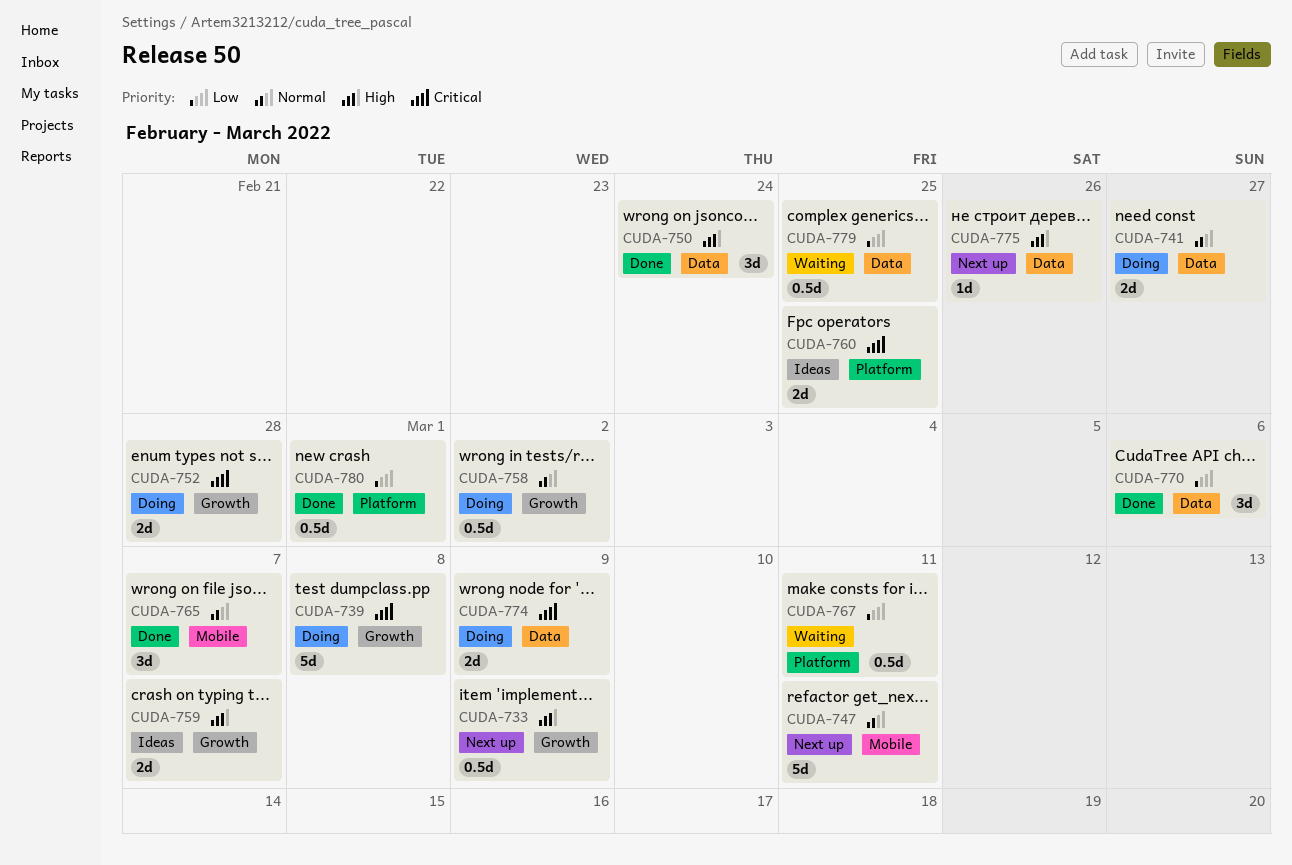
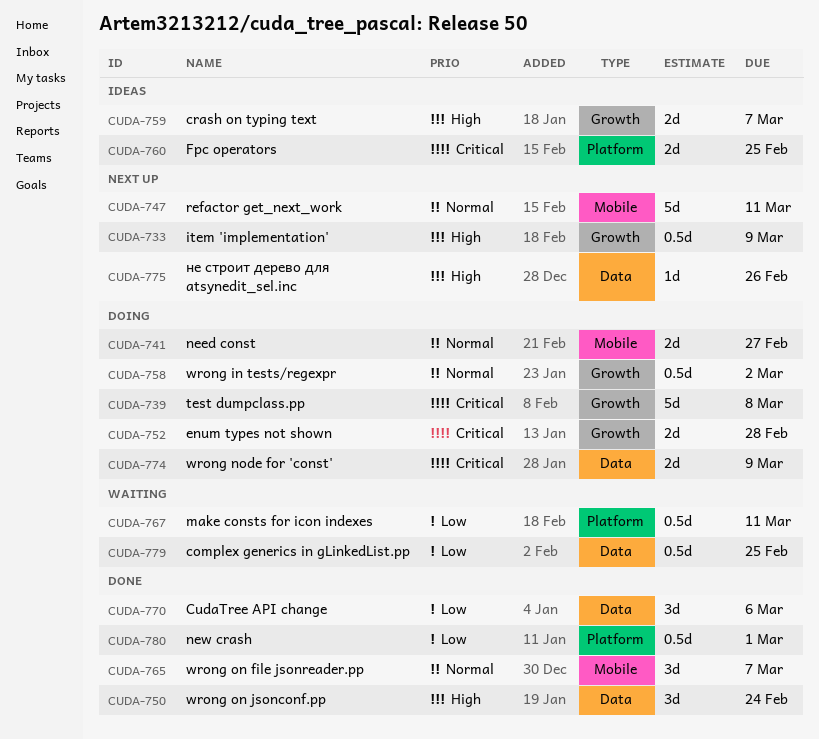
CUDA-741, label: Data -> Mobile

